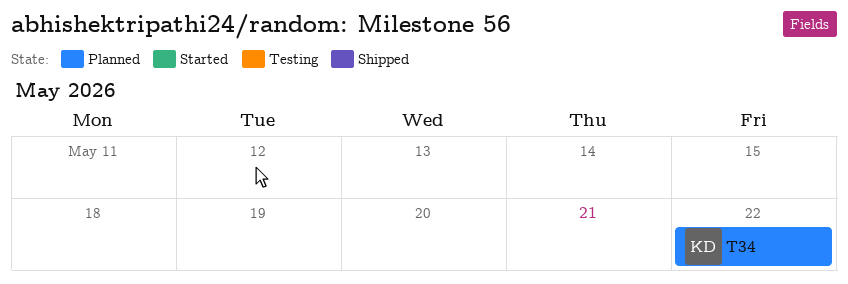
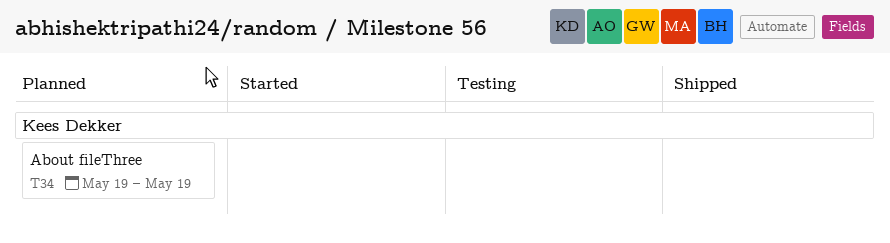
T34, start: May 22 -> May 19
T34, due: May 22 -> May 19

